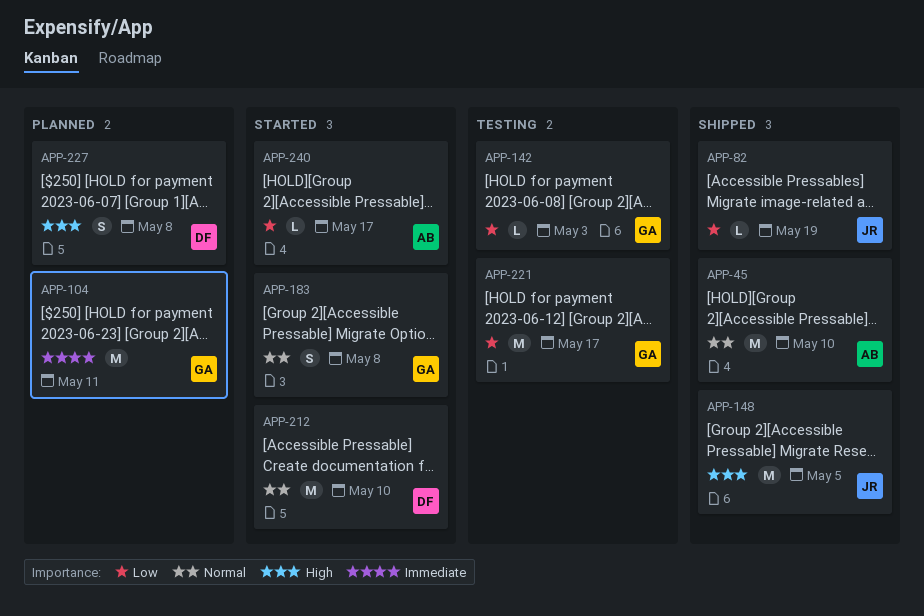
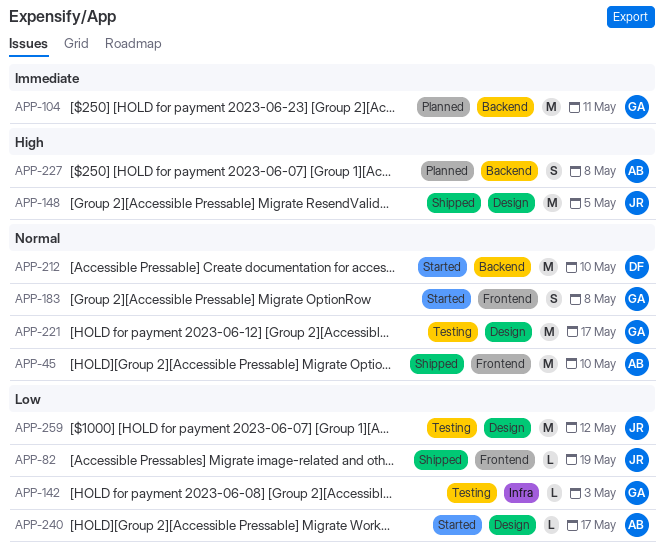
APP-221, priority: Low -> Normal
APP-227, owner: DF -> AB
APP-259: none -> present

